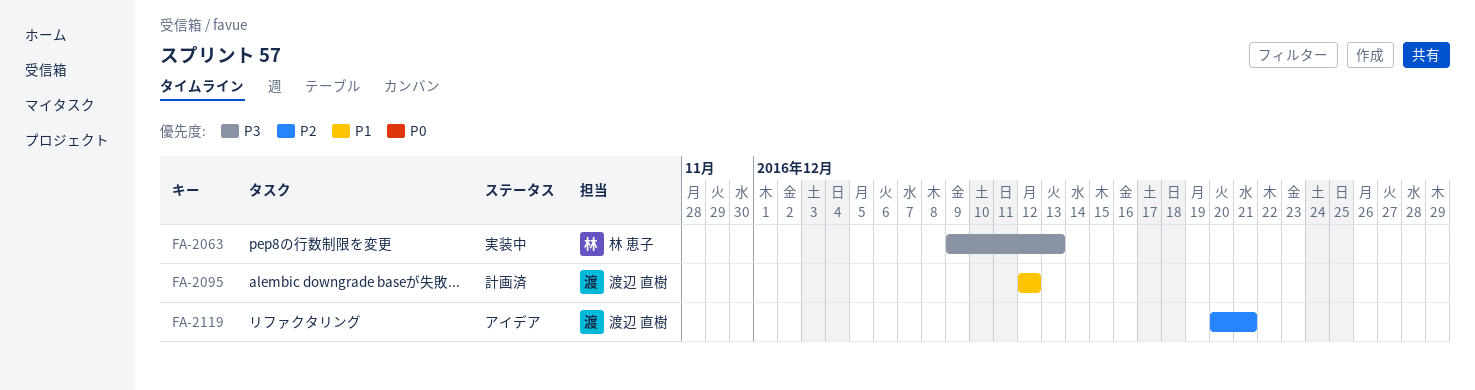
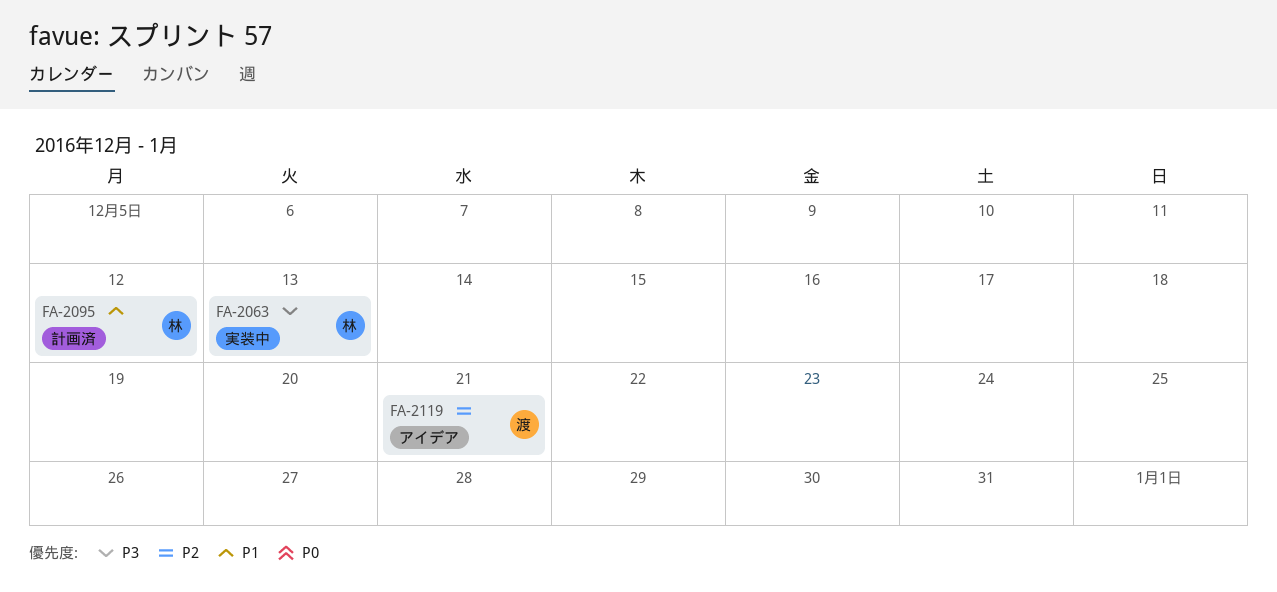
FA-2095, owner: 渡辺 直樹 -> 林 恵子

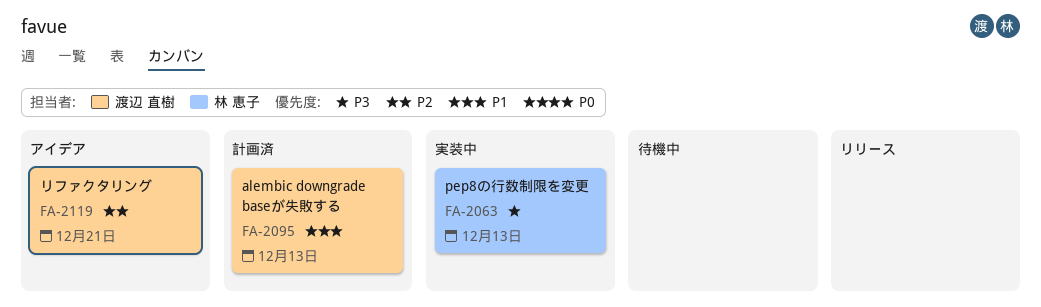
FA-2095, owner: 林 恵子 -> 渡辺 直樹
FA-2095, due: Dec 12 -> Dec 13

